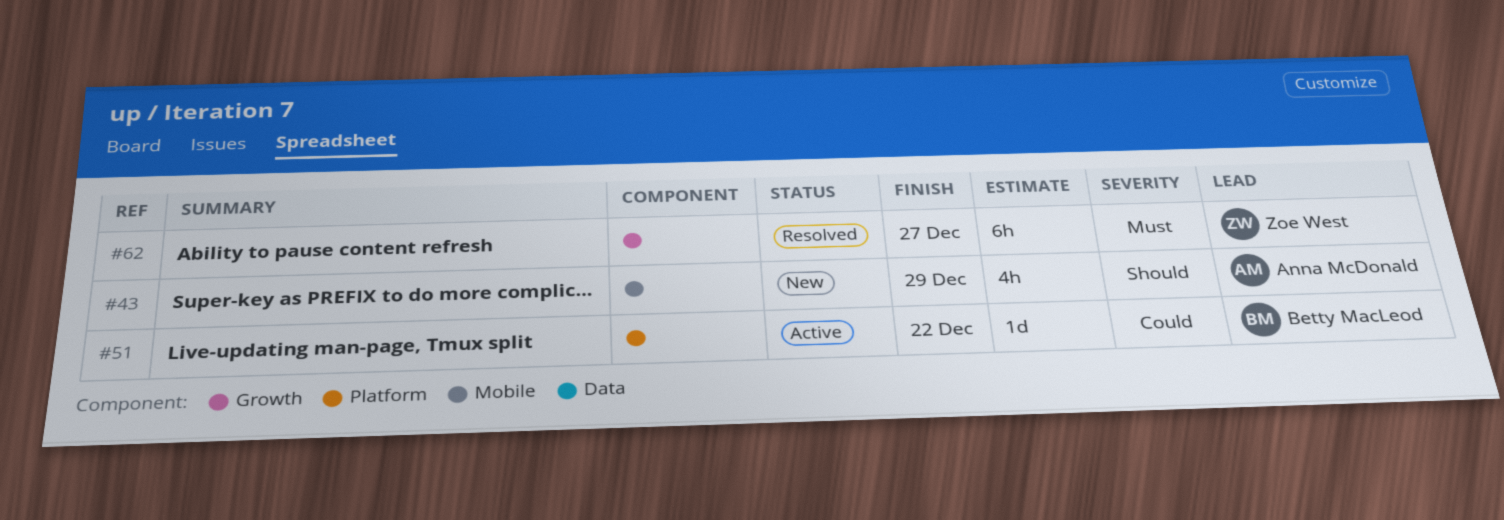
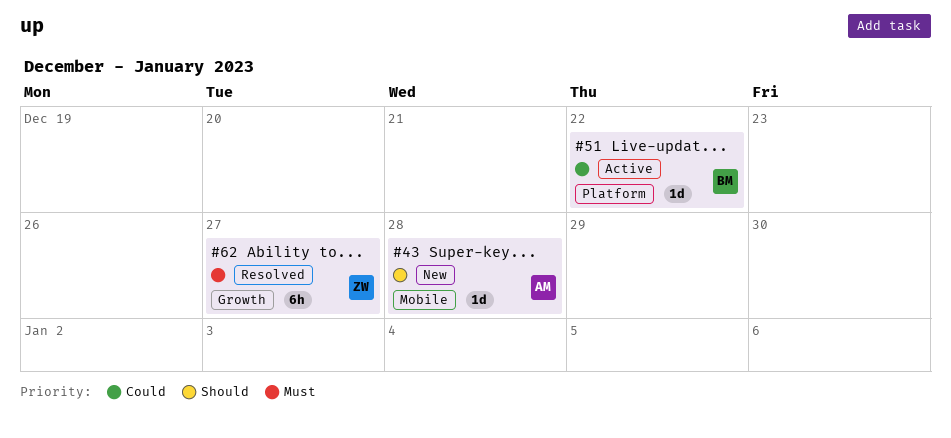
#43, estimate: 4h -> 1d
#43, due: Dec 29 -> Dec 28

